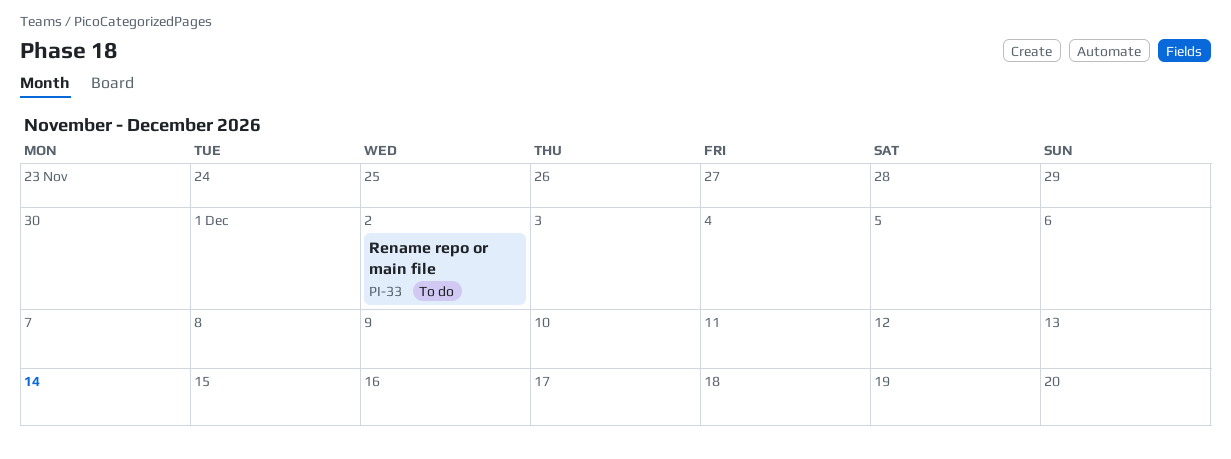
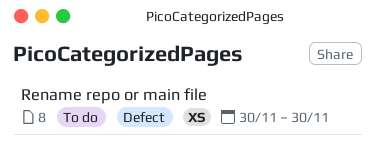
Rename repo or main file, due: Dec 2 -> Nov 30

